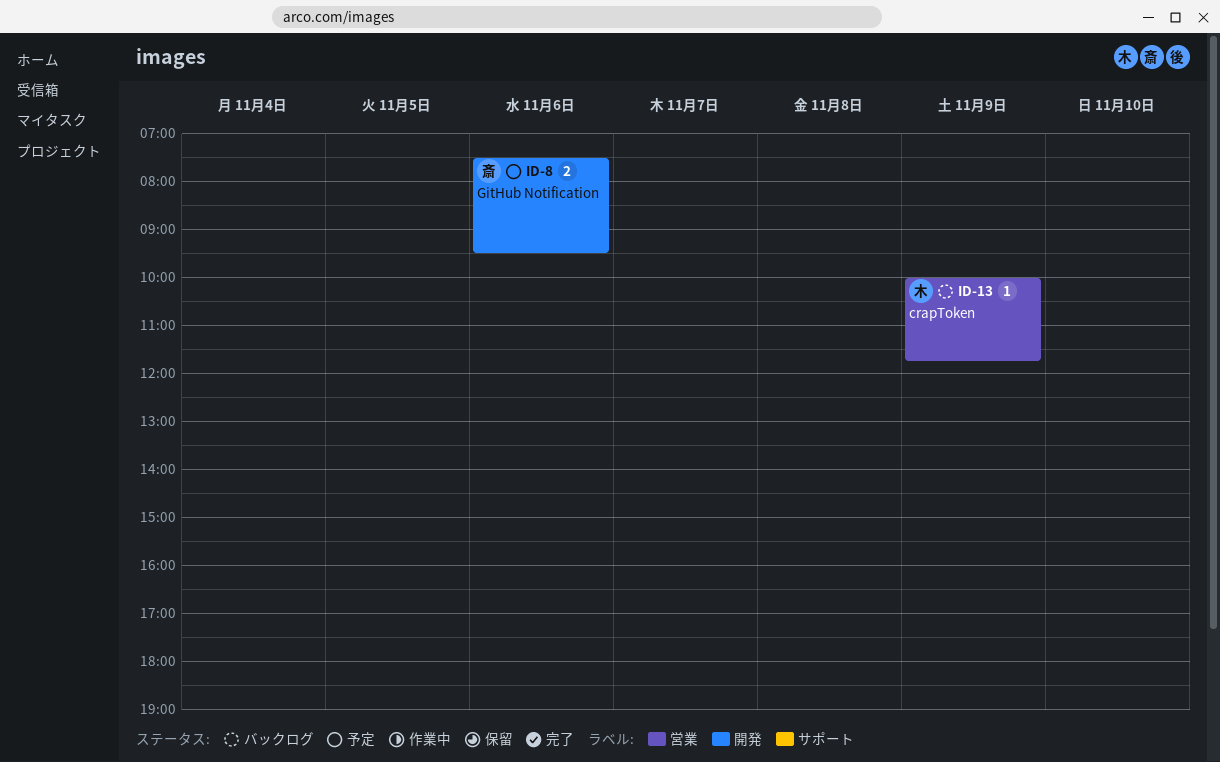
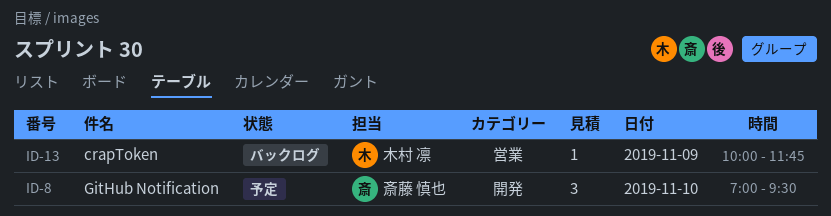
ID-8, estimate: 2 -> 3
ID-8, day: Nov 6 -> Nov 10
ID-8, begins: 07:30 -> 07:00

